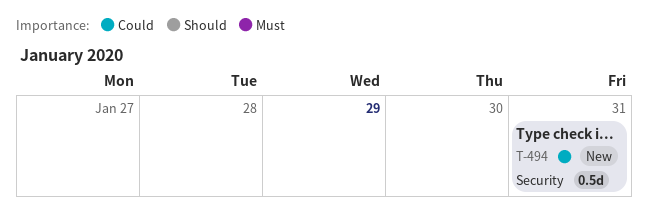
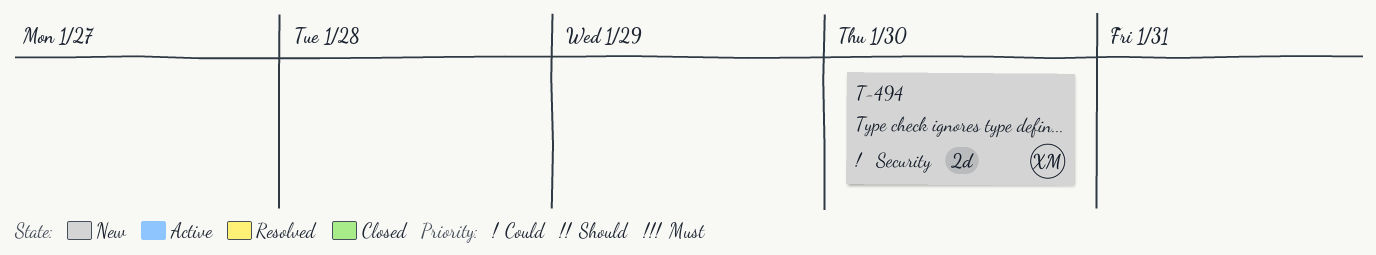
T-494, estimate: 0.5d -> 2d
T-494, due: Jan 31 -> Jan 30

